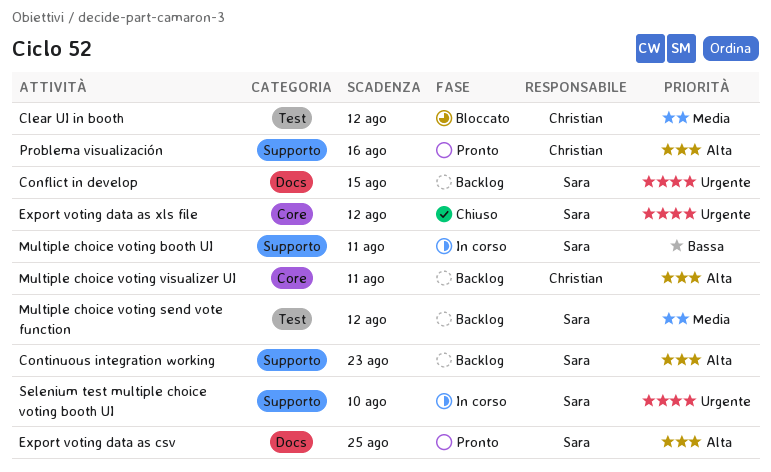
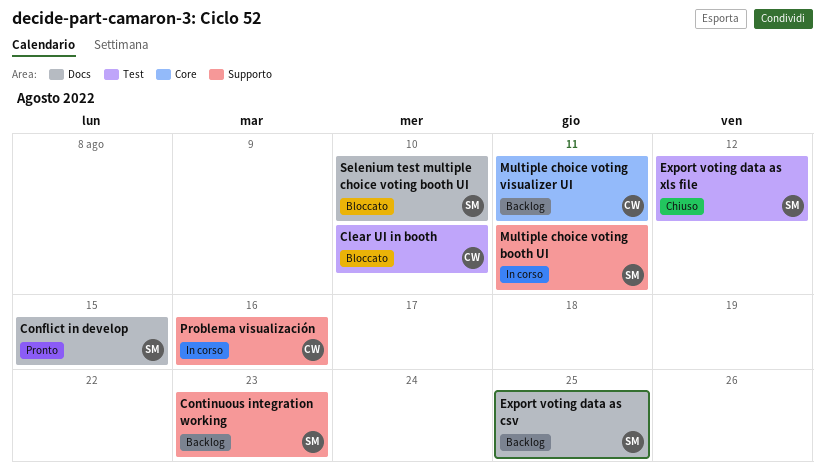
Clear UI in booth, due: Aug 12 -> Aug 10
Conflict in develop, status: Backlog -> Pronto
Export voting data as csv, status: Pronto -> Backlog
Export voting data as xls file, label: Core -> Test
Multiple choice voting send vote function: present -> none
Problema visualización, status: Pronto -> In corso
Selenium test multiple choice voting booth UI, status: In corso -> Bloccato
Selenium test multiple choice voting booth UI, label: Supporto -> Docs

